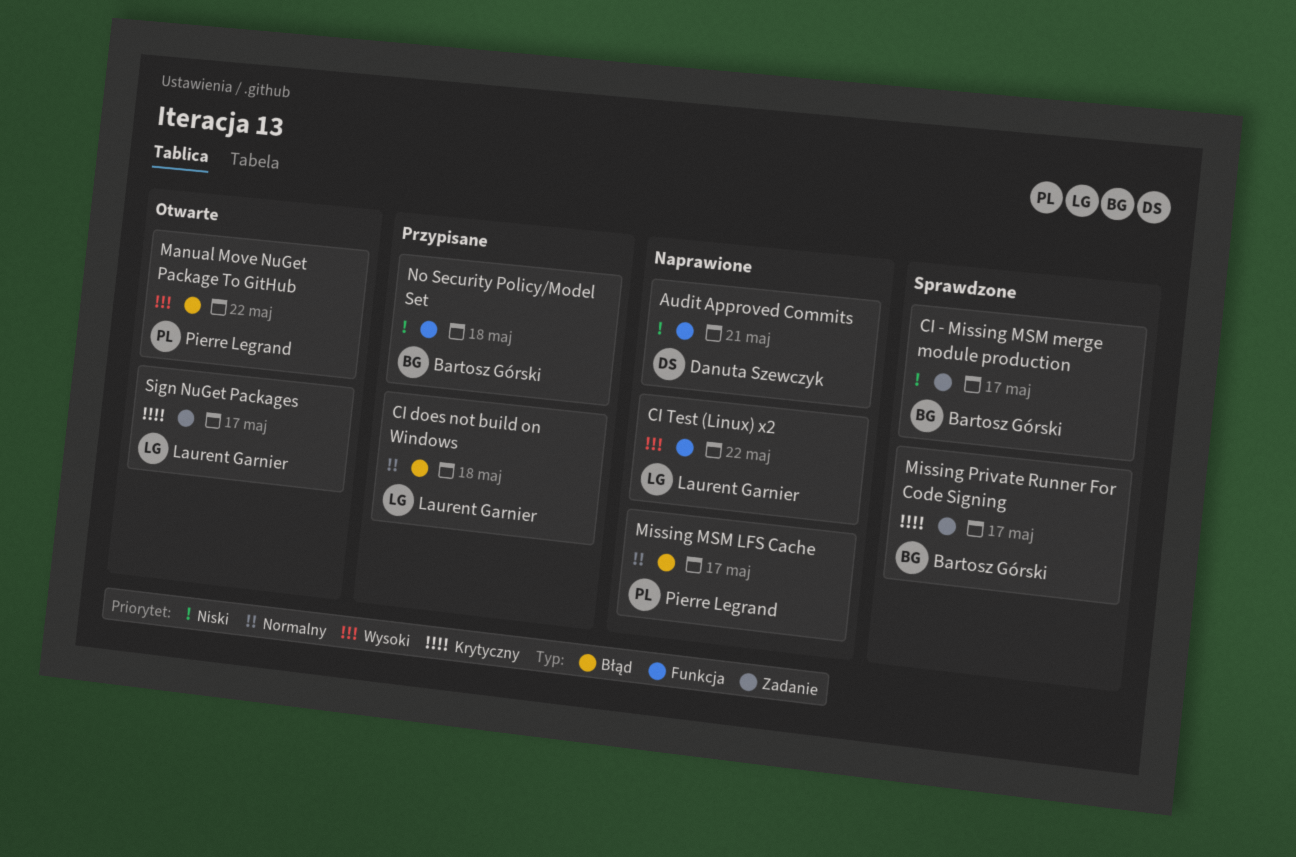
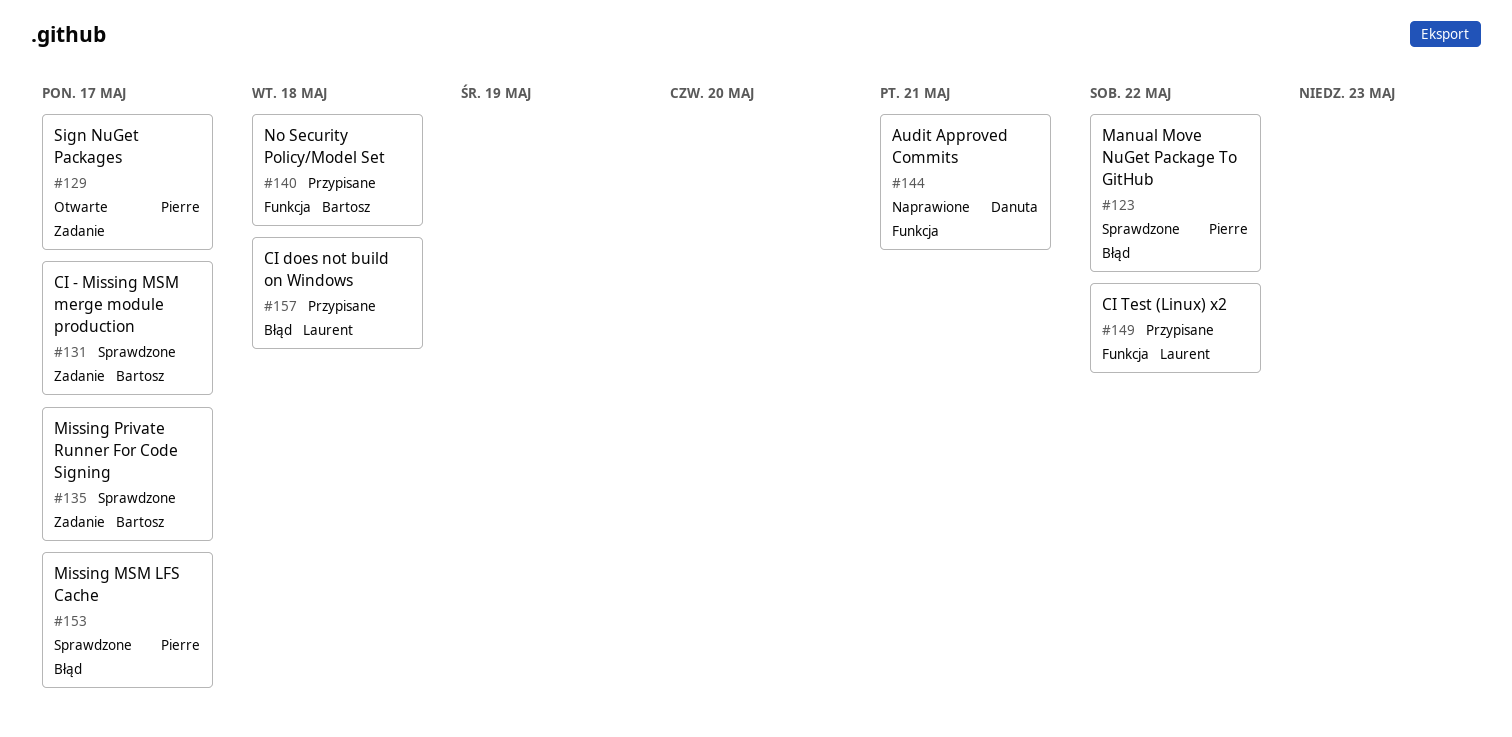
CI Test (Linux) x2, status: Naprawione -> Przypisane
Manual Move NuGet Package To GitHub, status: Otwarte -> Sprawdzone
Missing MSM LFS Cache, status: Naprawione -> Sprawdzone
Sign NuGet Packages, owner: Laurent Garnier -> Pierre Legrand

